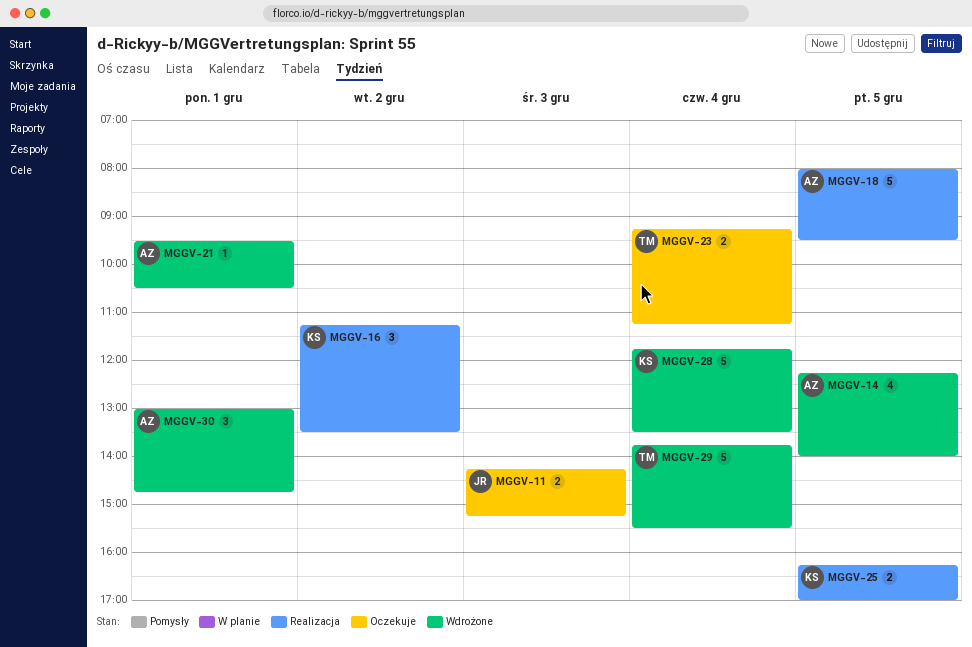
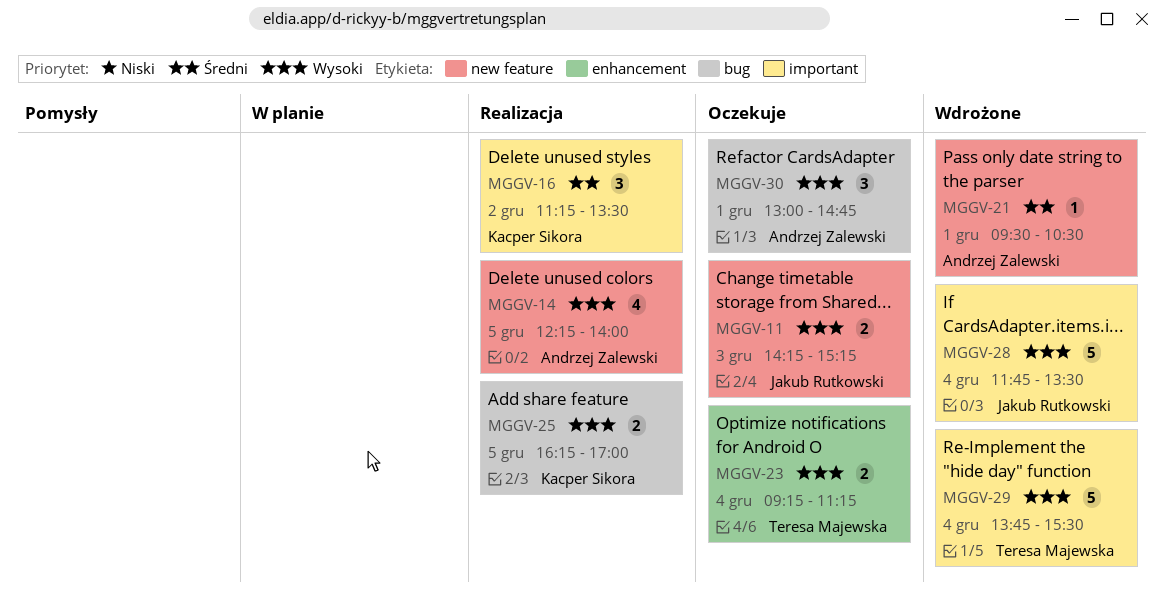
MGGV-14, status: Wdrożone -> Realizacja
MGGV-18: present -> none
MGGV-28, owner: Kacper Sikora -> Jakub Rutkowski
MGGV-30, status: Wdrożone -> Oczekuje

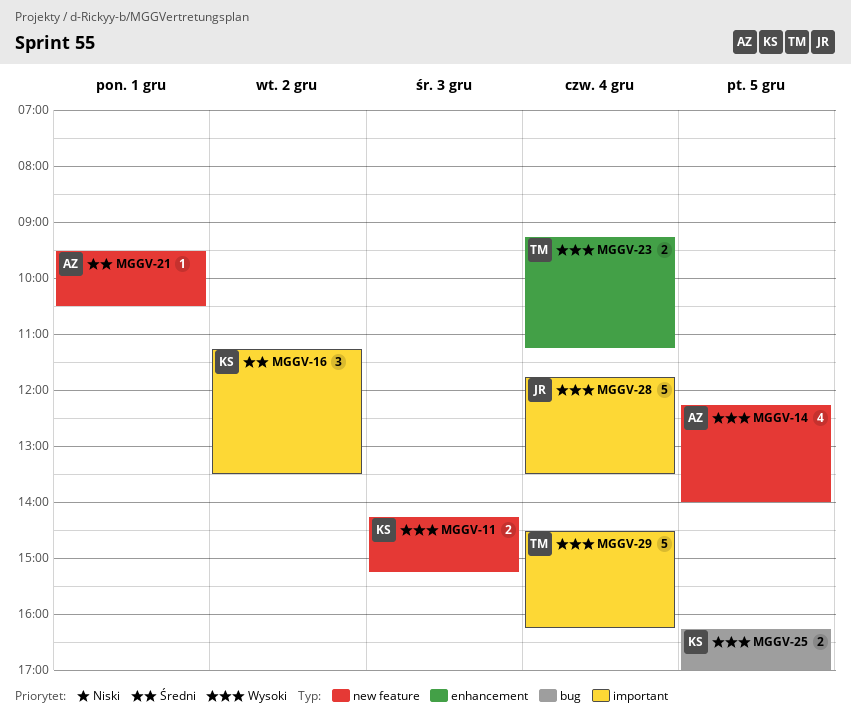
MGGV-11, owner: Jakub Rutkowski -> Kacper Sikora
MGGV-29, begins: 13:45 -> 14:30
MGGV-29, ends: 15:30 -> 16:15
MGGV-30: present -> none

